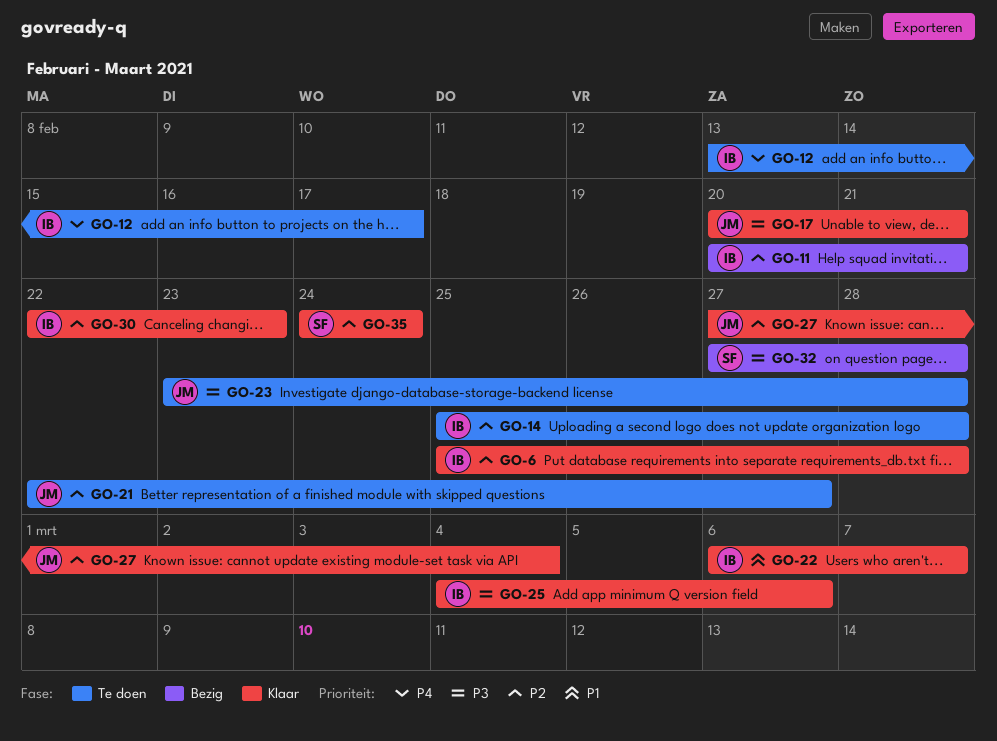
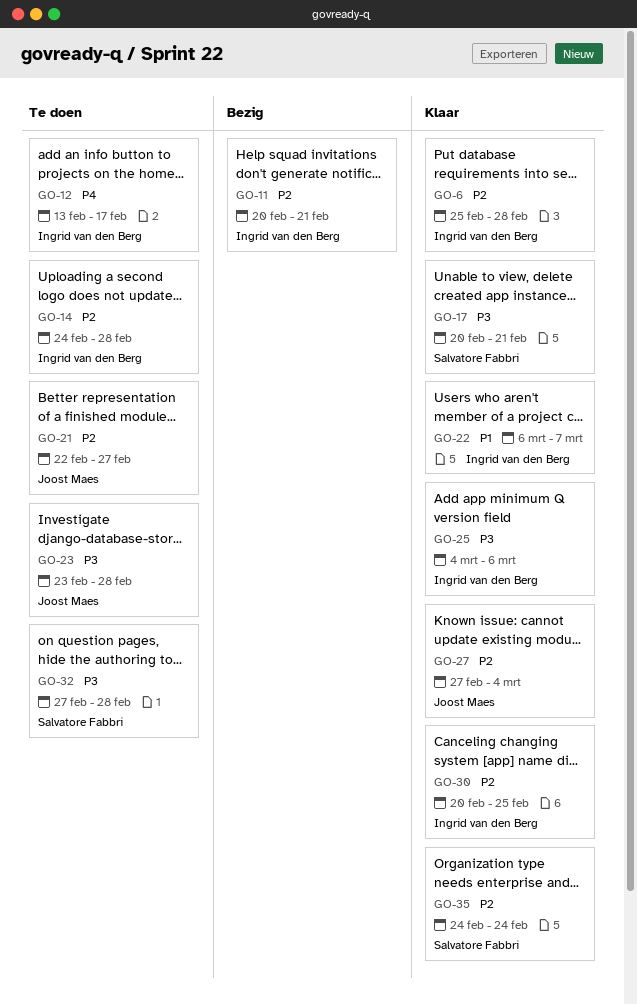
GO-14, start: Feb 25 -> Feb 24
GO-17, owner: Joost Maes -> Salvatore Fabbri
GO-30, start: Feb 22 -> Feb 20
GO-30, due: Feb 23 -> Feb 25
GO-32, status: Bezig -> Te doen

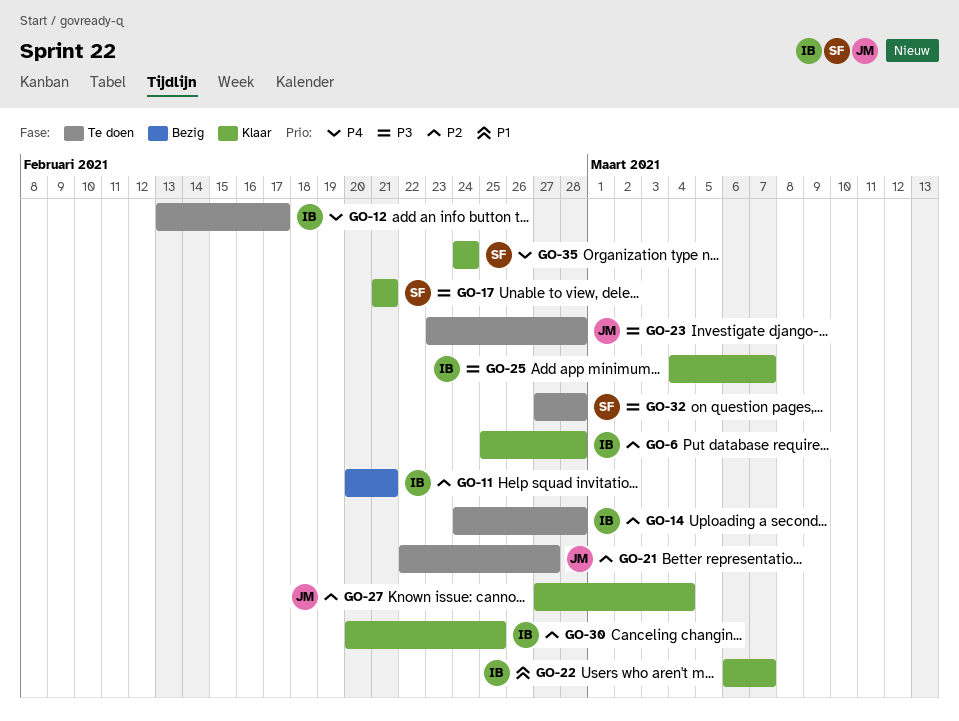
GO-17, start: Feb 20 -> Feb 21
GO-25, due: Mar 6 -> Mar 7
GO-35, priority: P2 -> P4

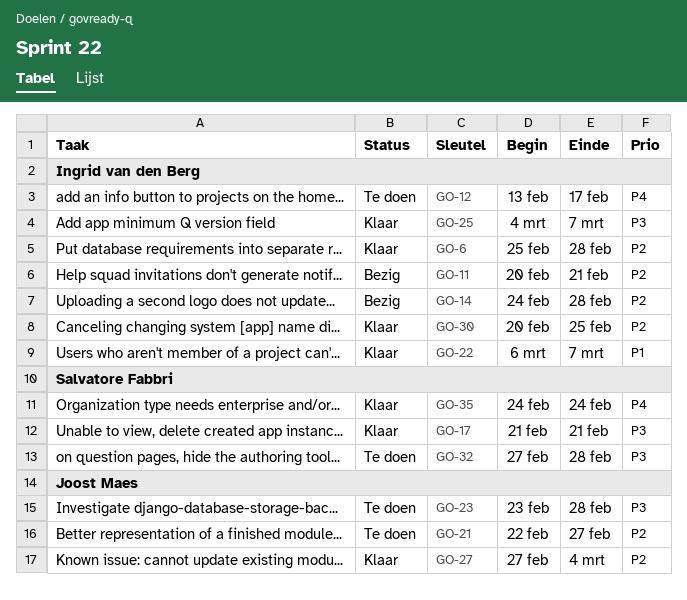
GO-14, status: Te doen -> Bezig

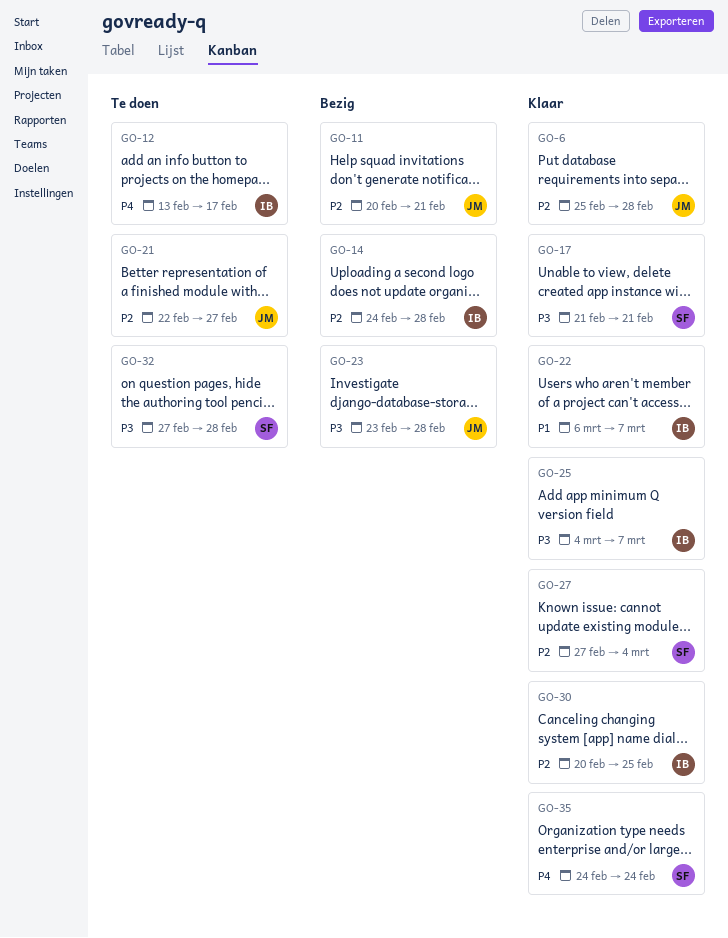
GO-6, owner: Ingrid van den Berg -> Joost Maes
GO-11, owner: Ingrid van den Berg -> Joost Maes
GO-23, status: Te doen -> Bezig
GO-27, owner: Joost Maes -> Salvatore Fabbri

